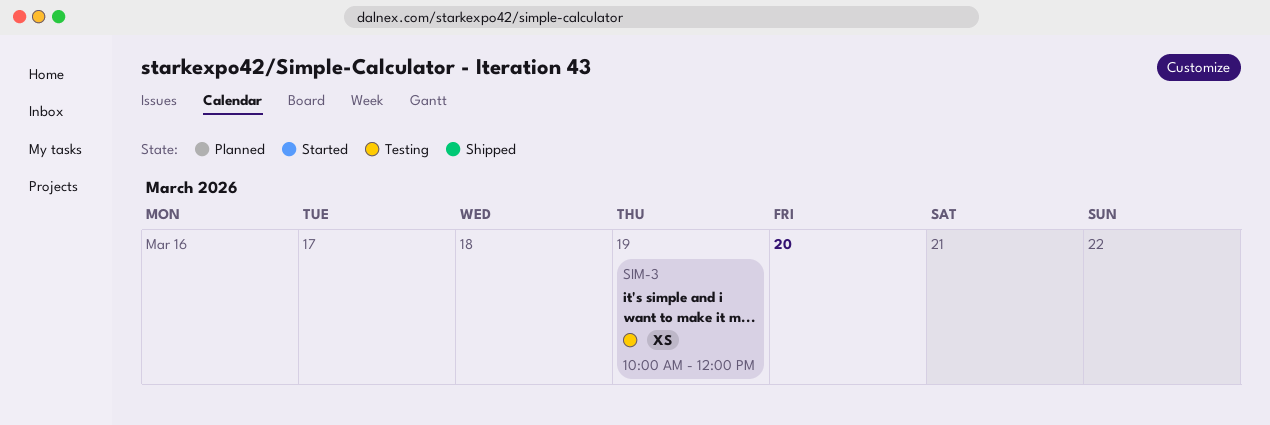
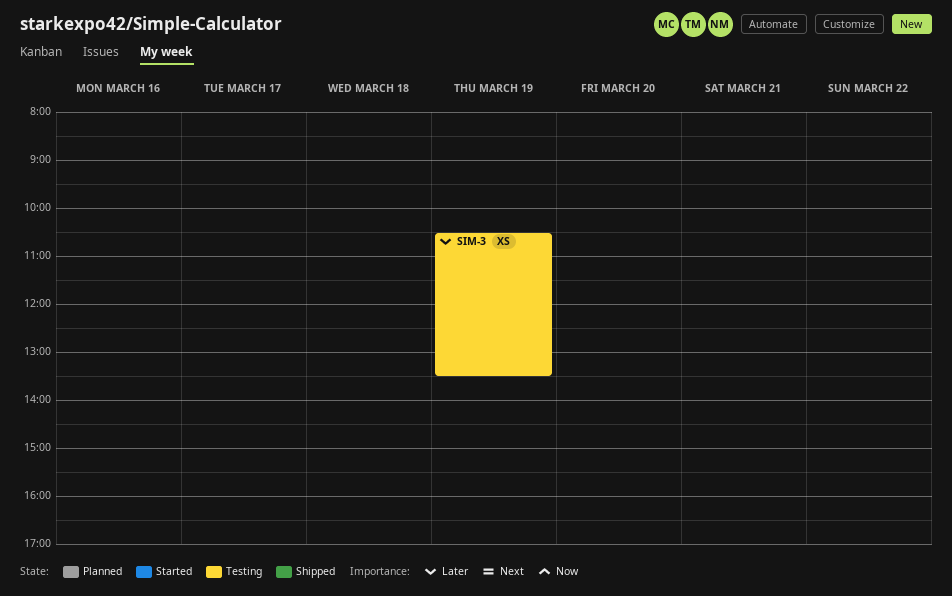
SIM-3, begins: 10:00 -> 10:30
SIM-3, ends: 12:00 -> 13:30

